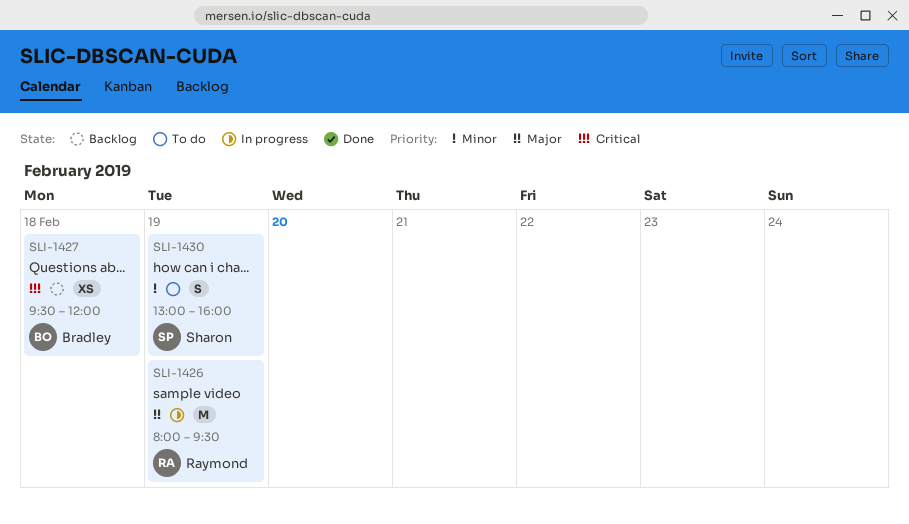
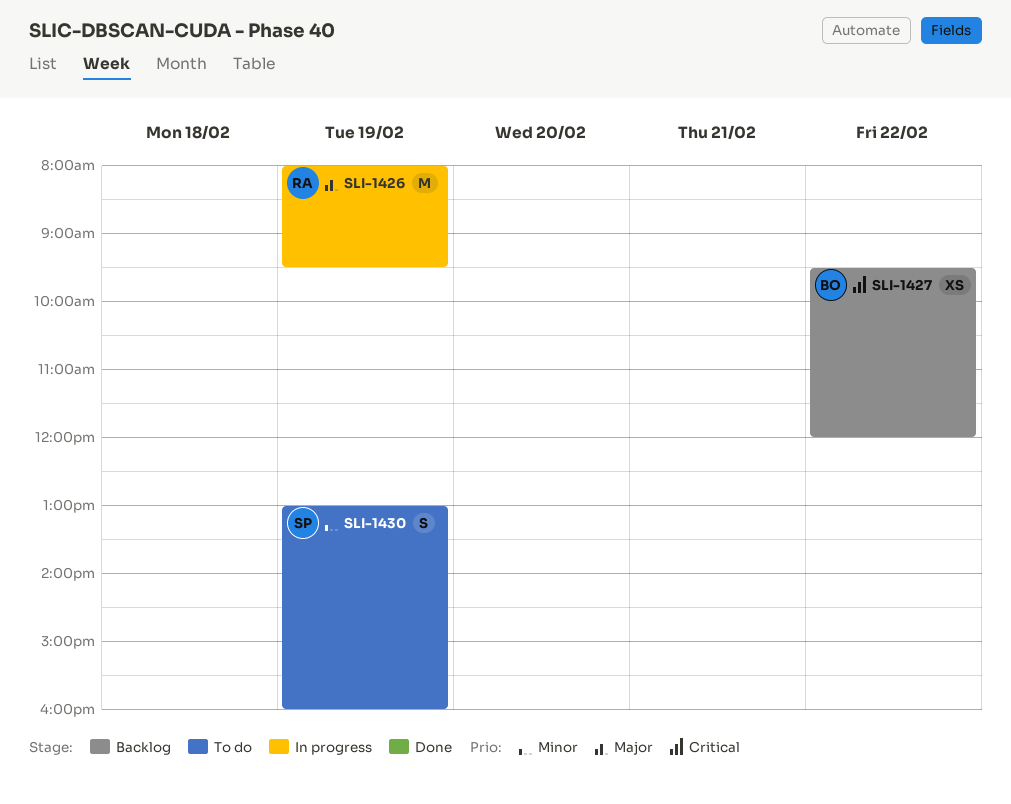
SLI-1427, day: Feb 18 -> Feb 22

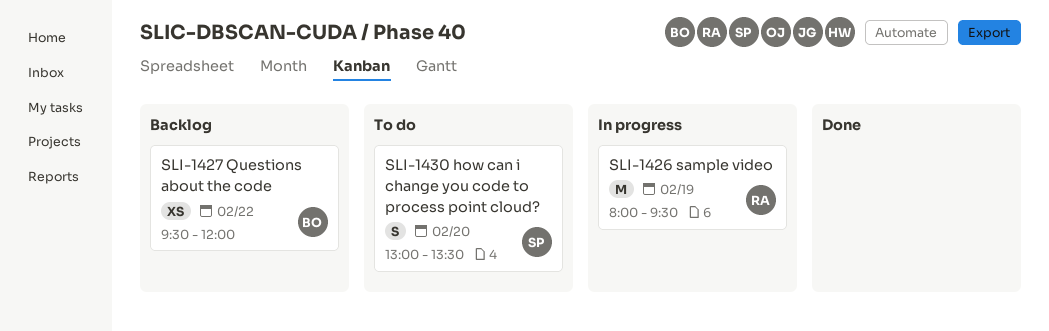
SLI-1430, day: Feb 19 -> Feb 20
SLI-1430, ends: 16:00 -> 13:30

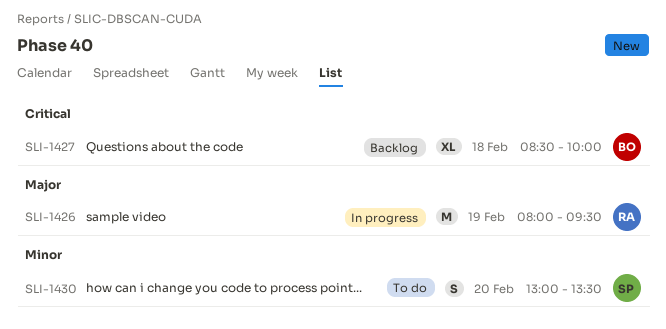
SLI-1427, estimate: XS -> XL
SLI-1427, day: Feb 22 -> Feb 18
SLI-1427, begins: 09:30 -> 08:30
SLI-1427, ends: 12:00 -> 10:00

